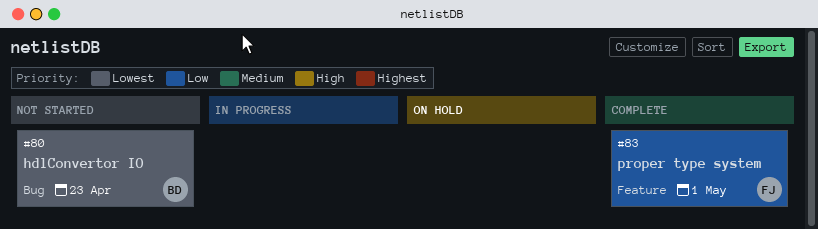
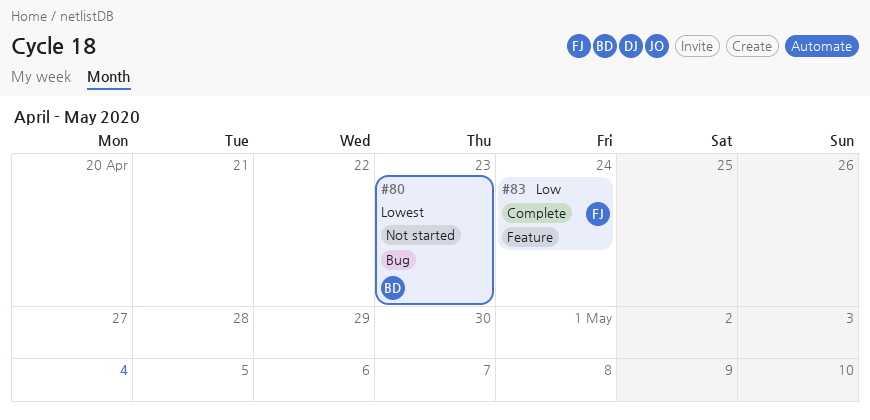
#83, due: May 1 -> Apr 24

